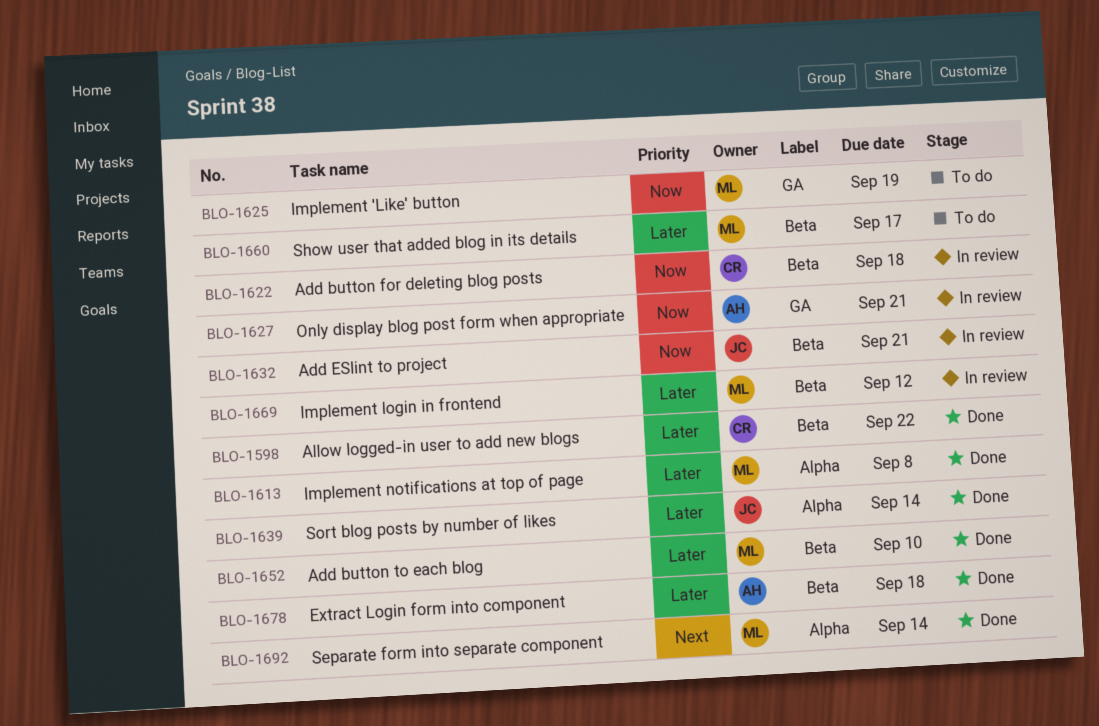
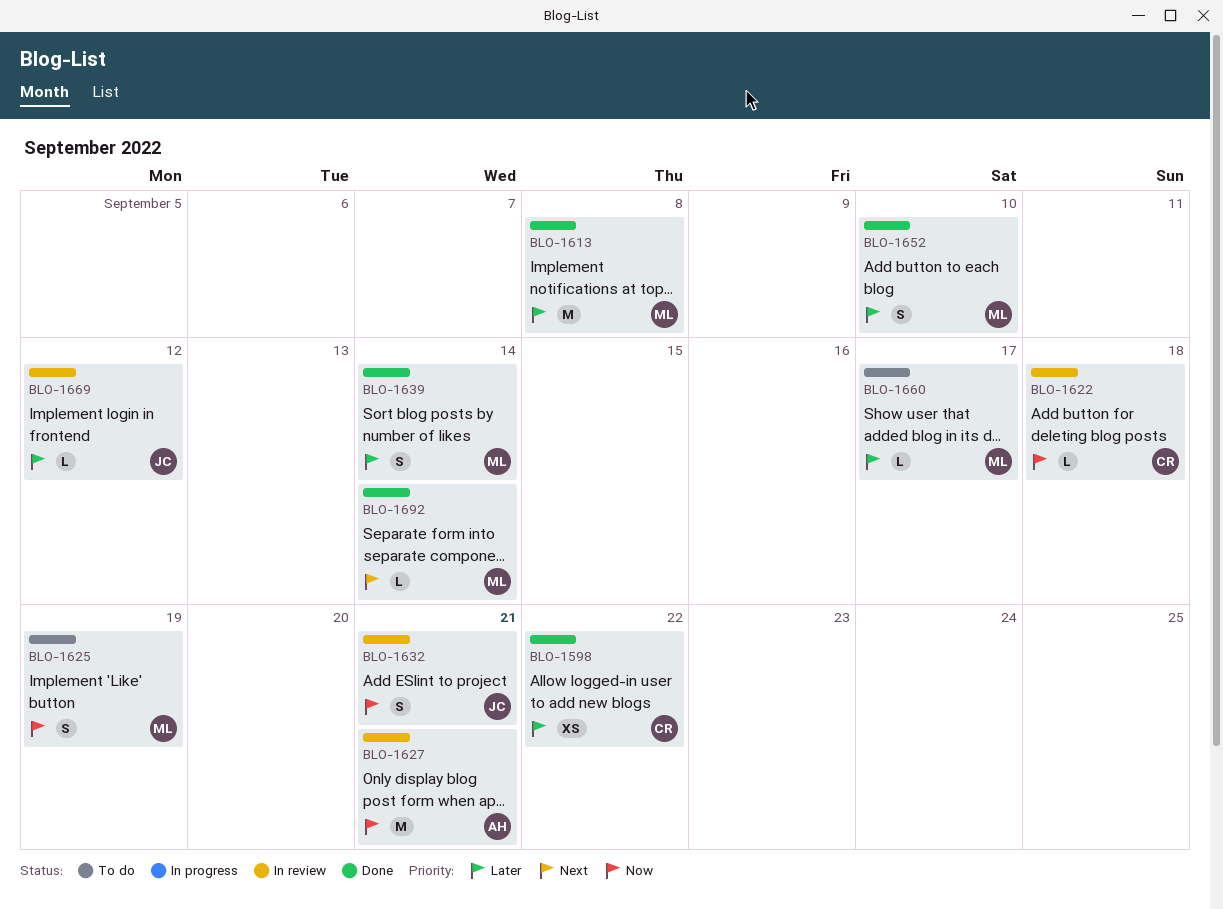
BLO-1639, owner: JC -> ML
BLO-1669, owner: ML -> JC
BLO-1678: present -> none

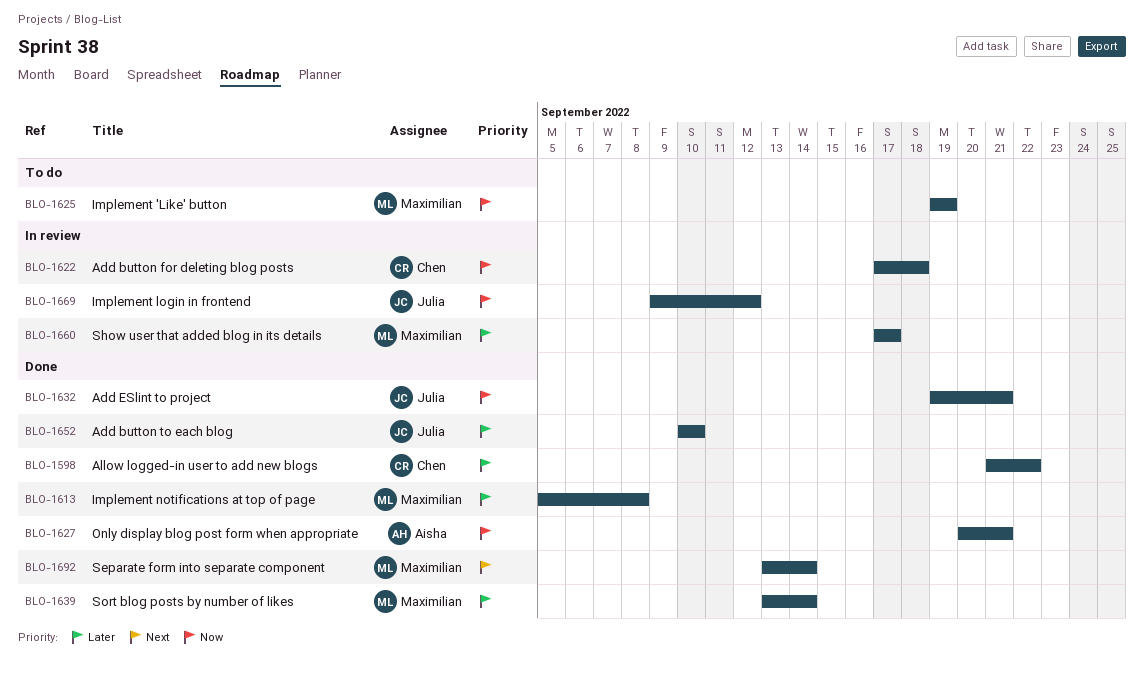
BLO-1627, status: In review -> Done
BLO-1632, status: In review -> Done
BLO-1652, owner: Maximilian -> Julia
BLO-1660, status: To do -> In review
BLO-1669, priority: Later -> Now

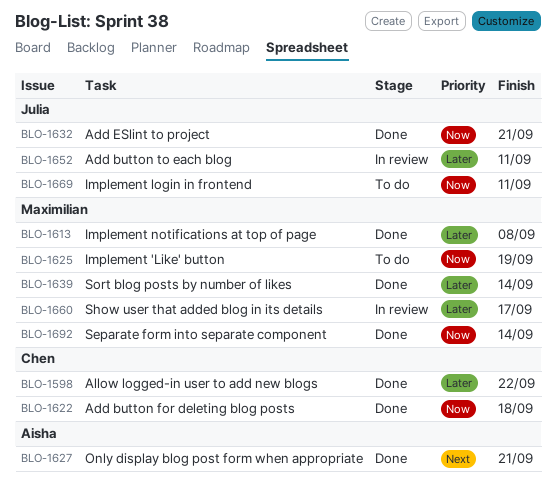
BLO-1622, status: In review -> Done
BLO-1627, priority: Now -> Next
BLO-1652, status: Done -> In review
BLO-1652, due: Sep 10 -> Sep 11
BLO-1669, status: In review -> To do
BLO-1669, due: Sep 12 -> Sep 11
BLO-1692, priority: Next -> Now

